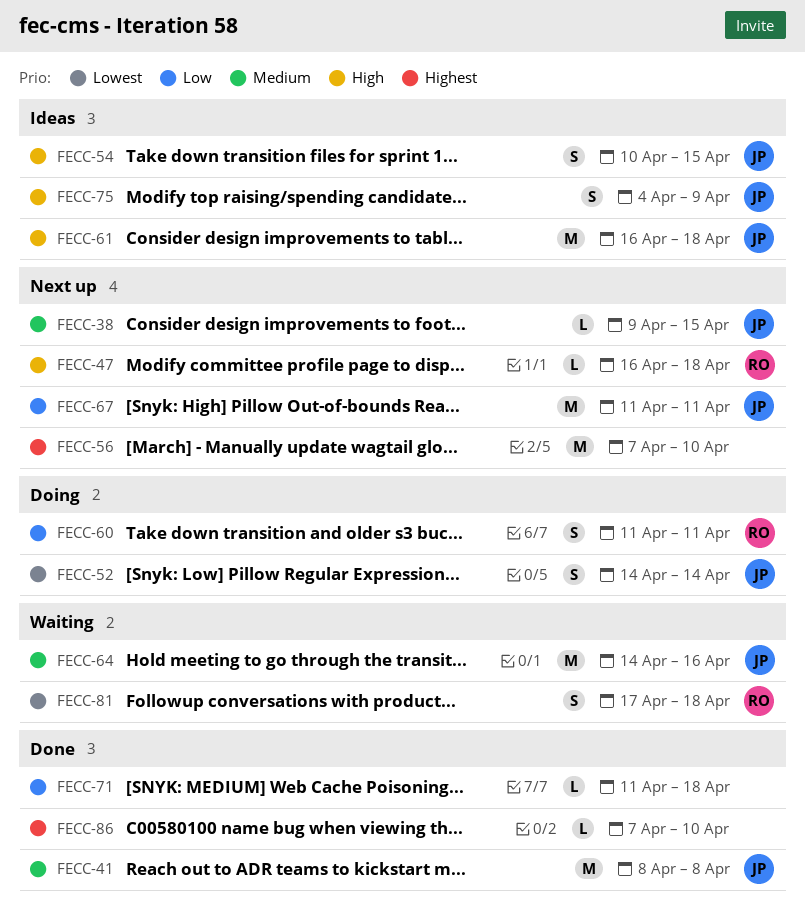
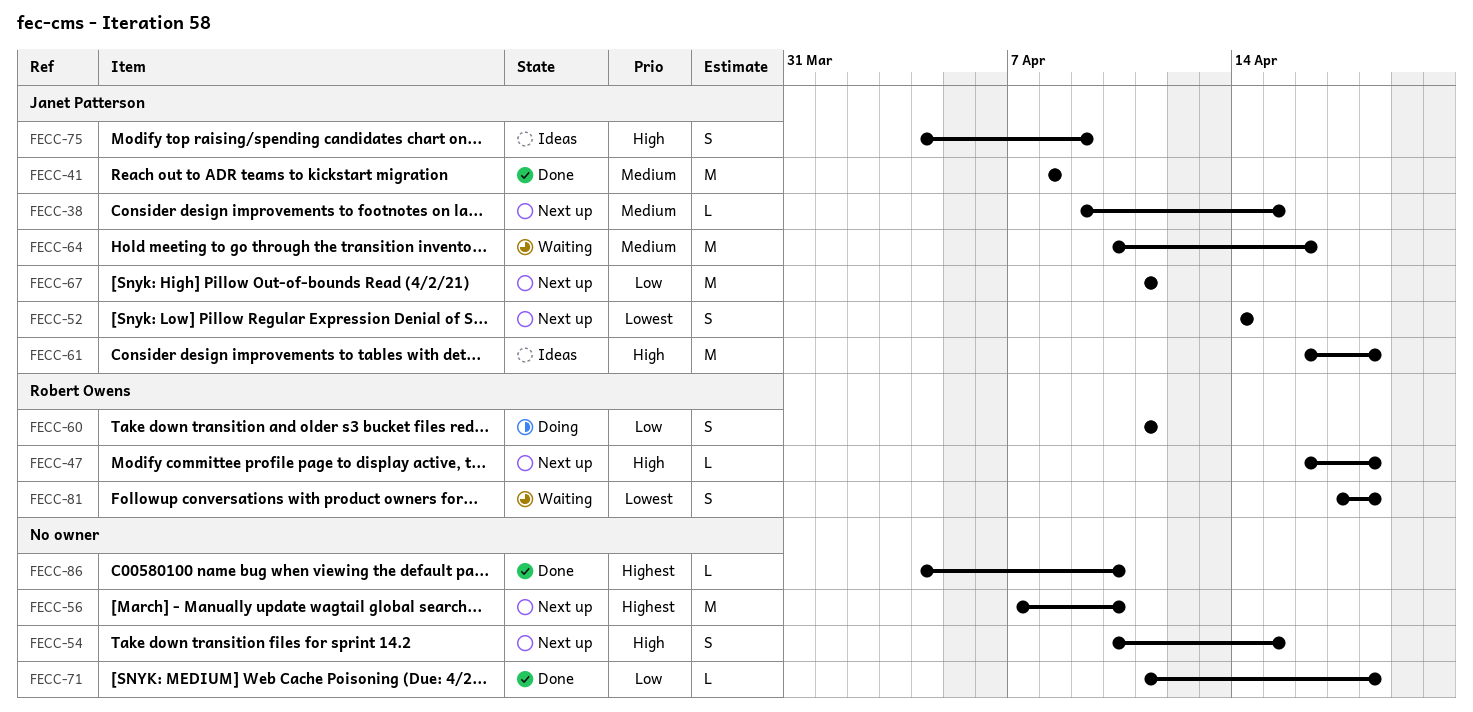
FECC-52, status: Doing -> Next up
FECC-54, status: Ideas -> Next up
FECC-54, owner: Janet Patterson -> none
FECC-64, start: Apr 14 -> Apr 10
FECC-86, start: Apr 7 -> Apr 4

